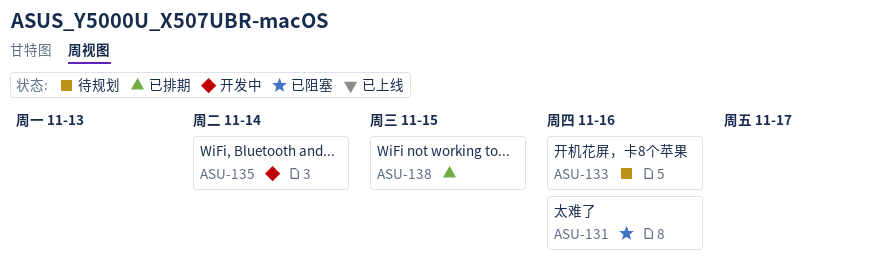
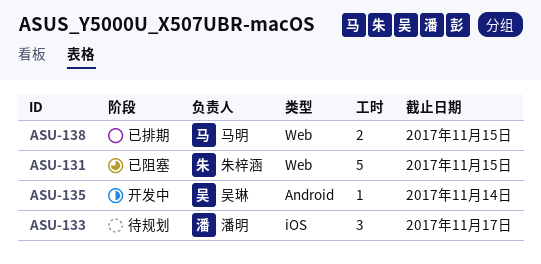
ASU-131, due: Nov 16 -> Nov 15
ASU-133, due: Nov 16 -> Nov 17

